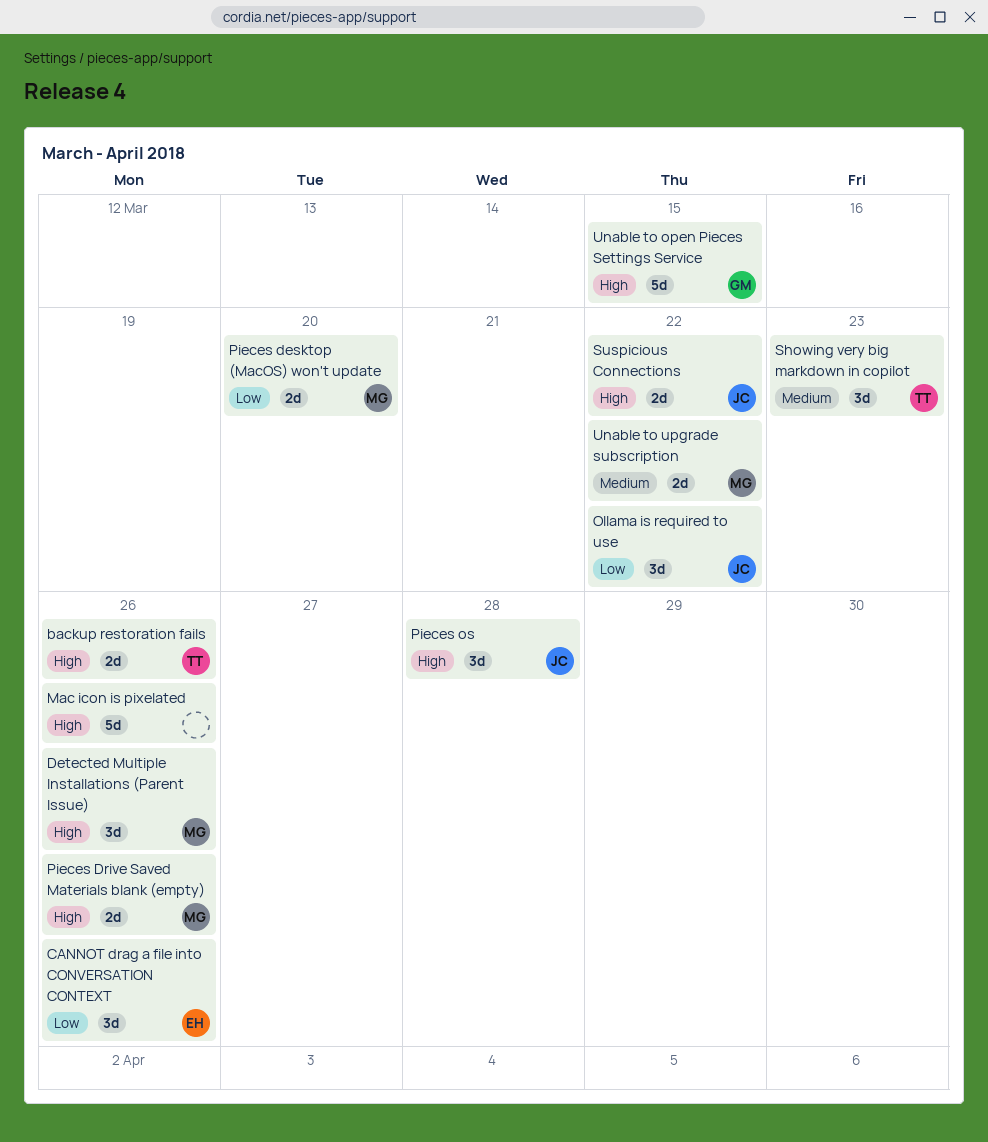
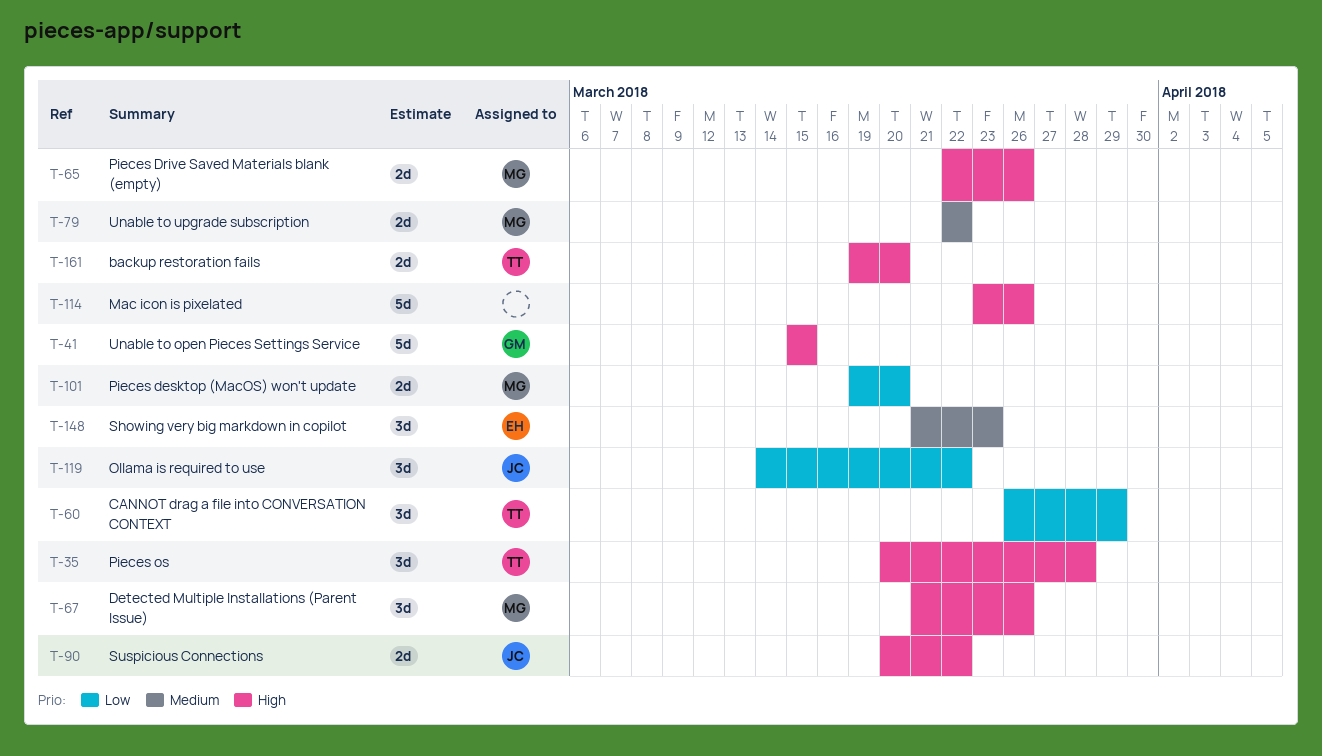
backup restoration fails, due: Mar 26 -> Mar 20
CANNOT drag a file into CONVERSATION CONTEXT, owner: EH -> TT
CANNOT drag a file into CONVERSATION CONTEXT, due: Mar 26 -> Mar 29
Pieces os, owner: JC -> TT
Showing very big markdown in copilot, owner: TT -> EH

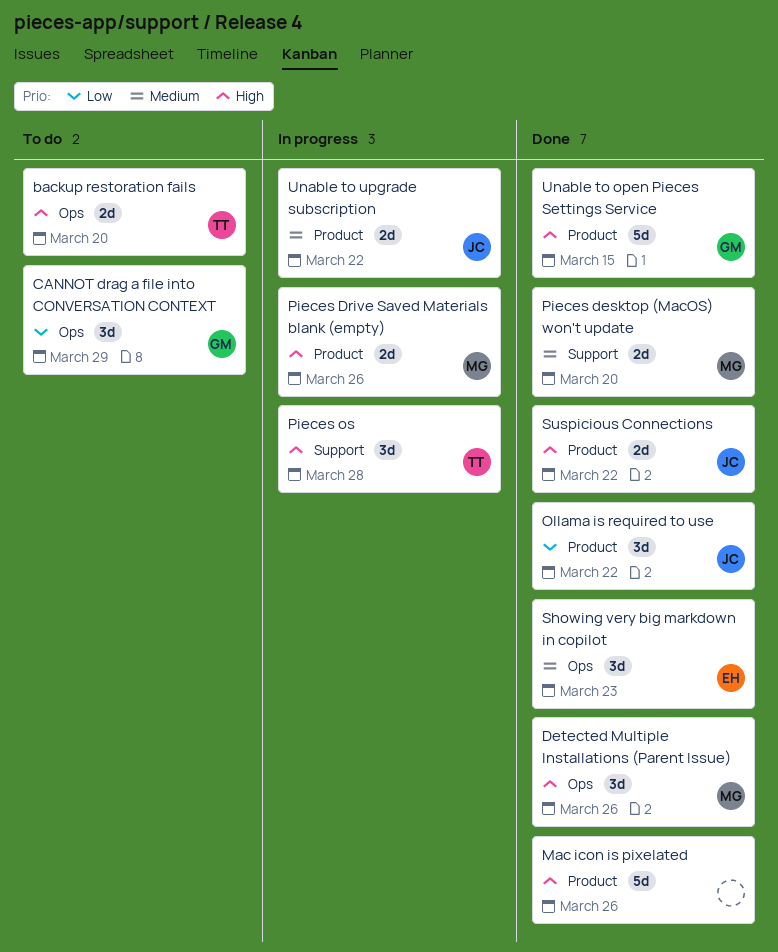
CANNOT drag a file into CONVERSATION CONTEXT, owner: TT -> GM
Pieces desktop (MacOS) won't update, priority: Low -> Medium
Unable to upgrade subscription, owner: MG -> JC

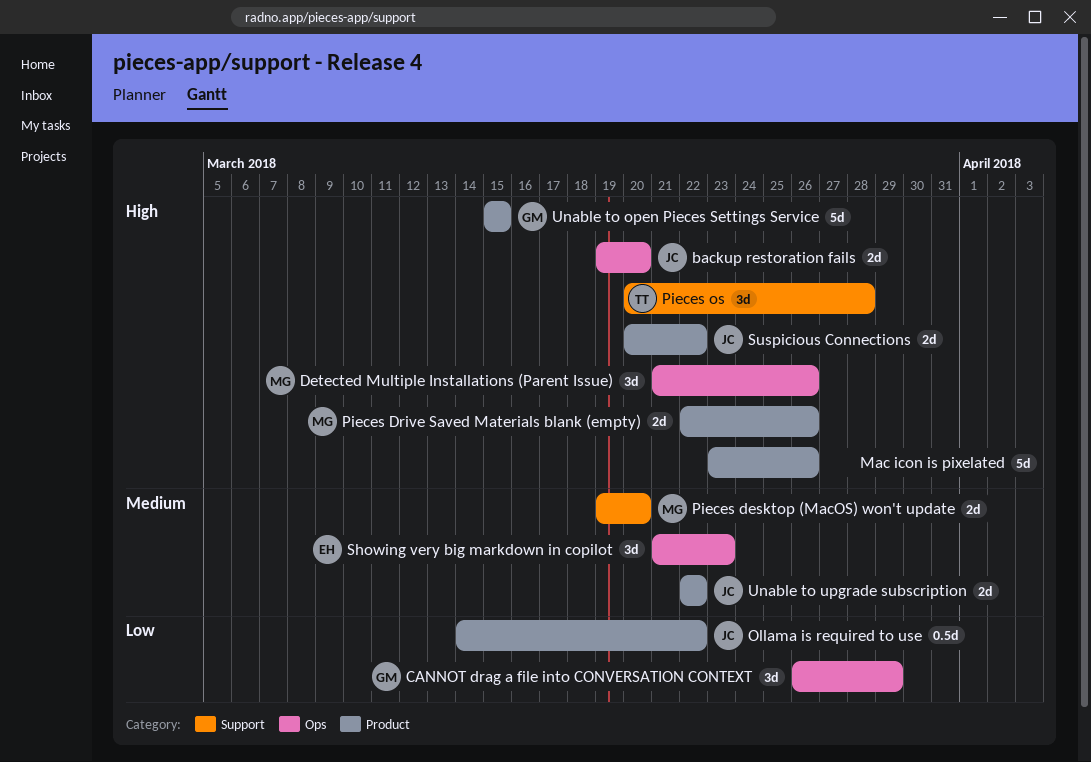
backup restoration fails, owner: TT -> JC
Ollama is required to use, estimate: 3d -> 0.5d

